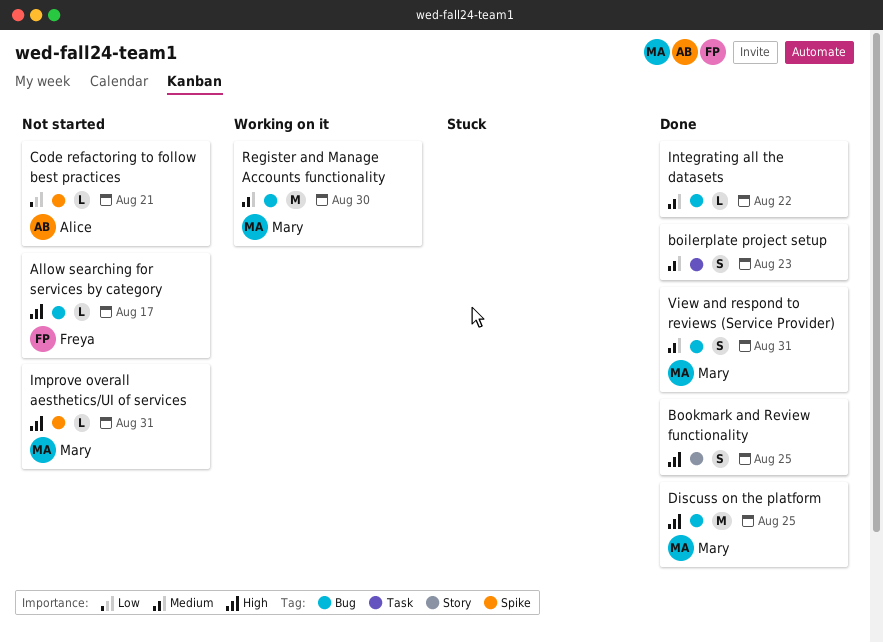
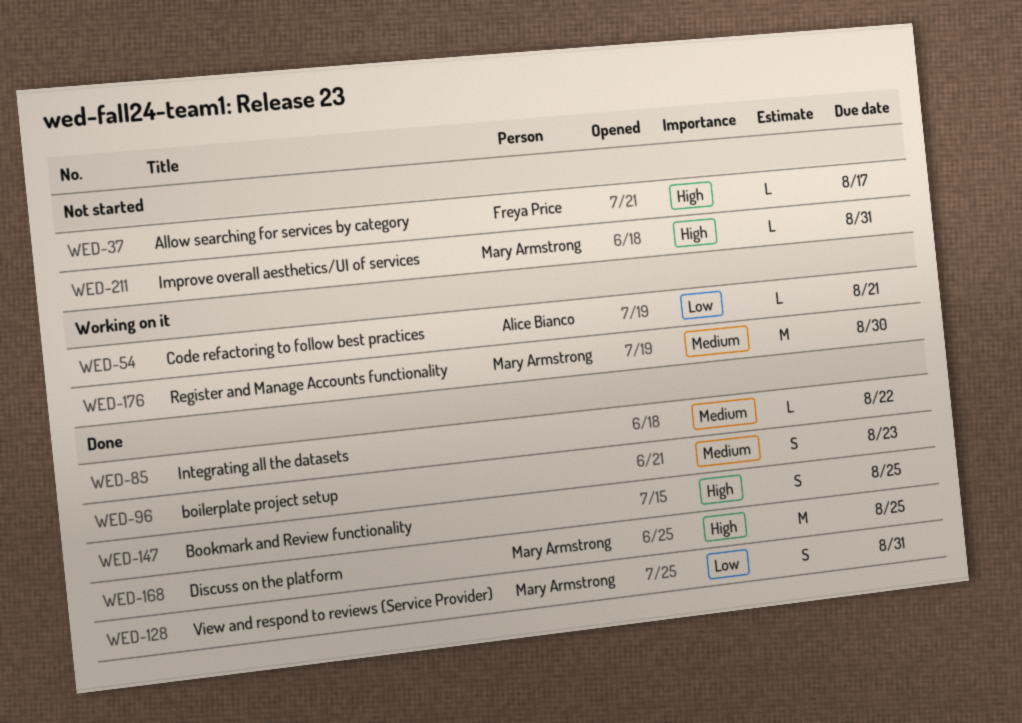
Code refactoring to follow best practices, status: Not started -> Working on it
View and respond to reviews (Service Provider), priority: Medium -> Low

